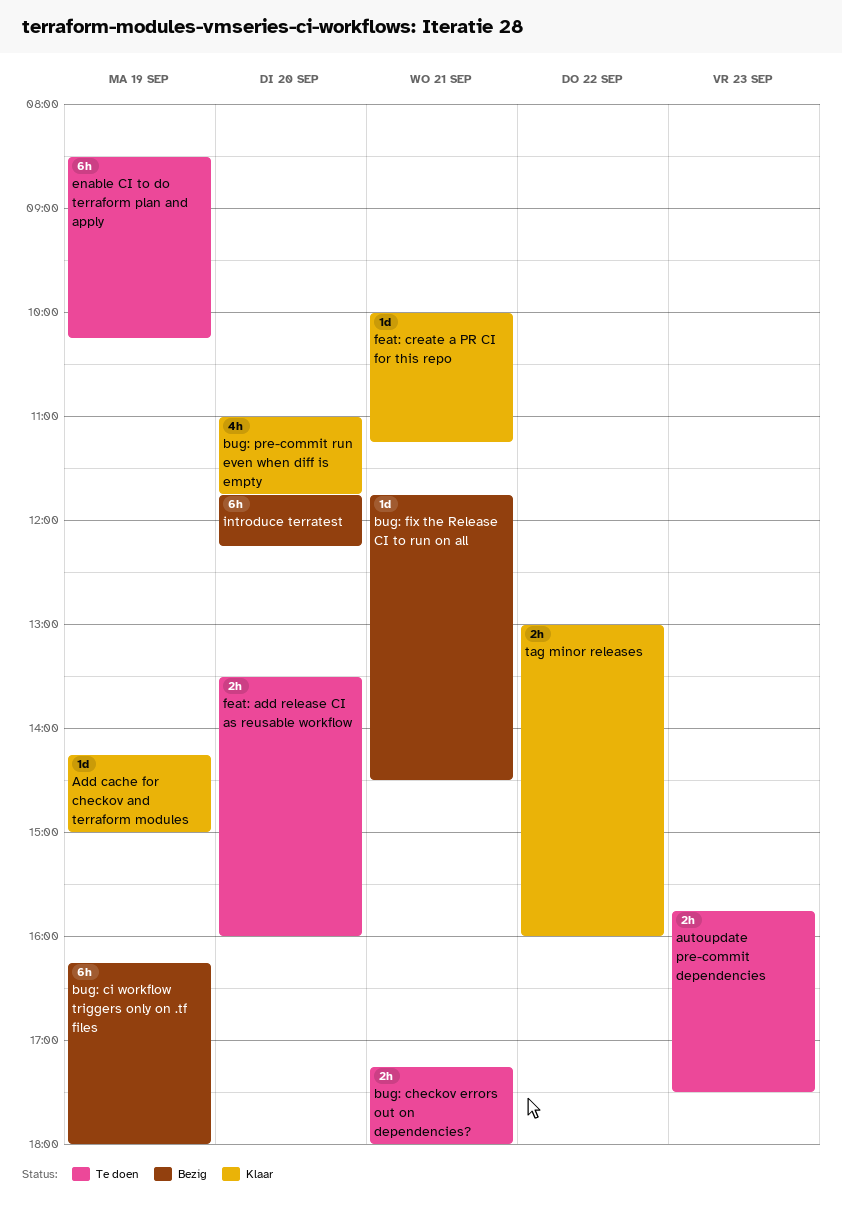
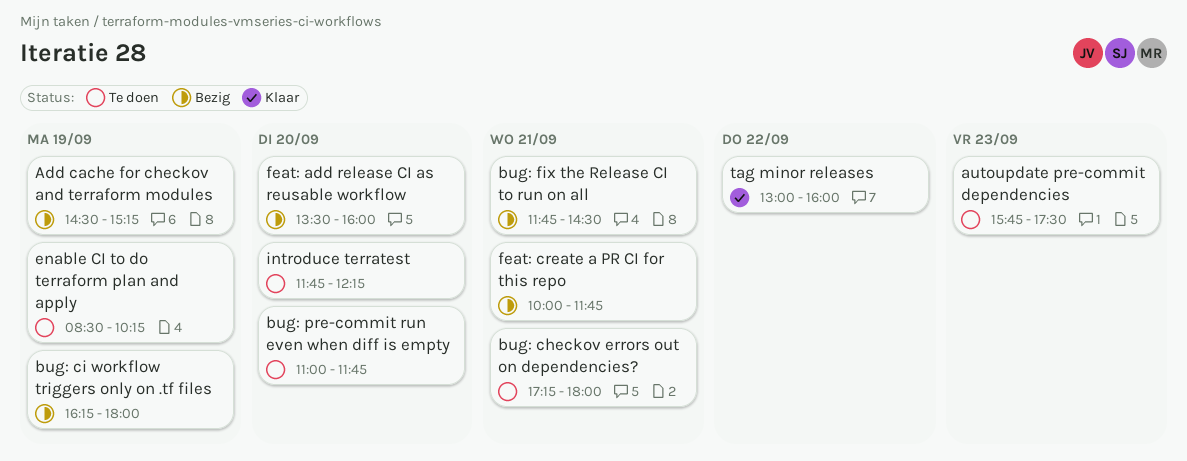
Add cache for checkov and terraform modules, status: Klaar -> Bezig
Add cache for checkov and terraform modules, begins: 14:15 -> 14:30
Add cache for checkov and terraform modules, ends: 15:00 -> 15:15
bug: pre-commit run even when diff is empty, status: Klaar -> Te doen
feat: add release CI as reusable workflow, status: Te doen -> Bezig
feat: create a PR CI for this repo, status: Klaar -> Bezig
feat: create a PR CI for this repo, ends: 11:15 -> 11:45
introduce terratest, status: Bezig -> Te doen

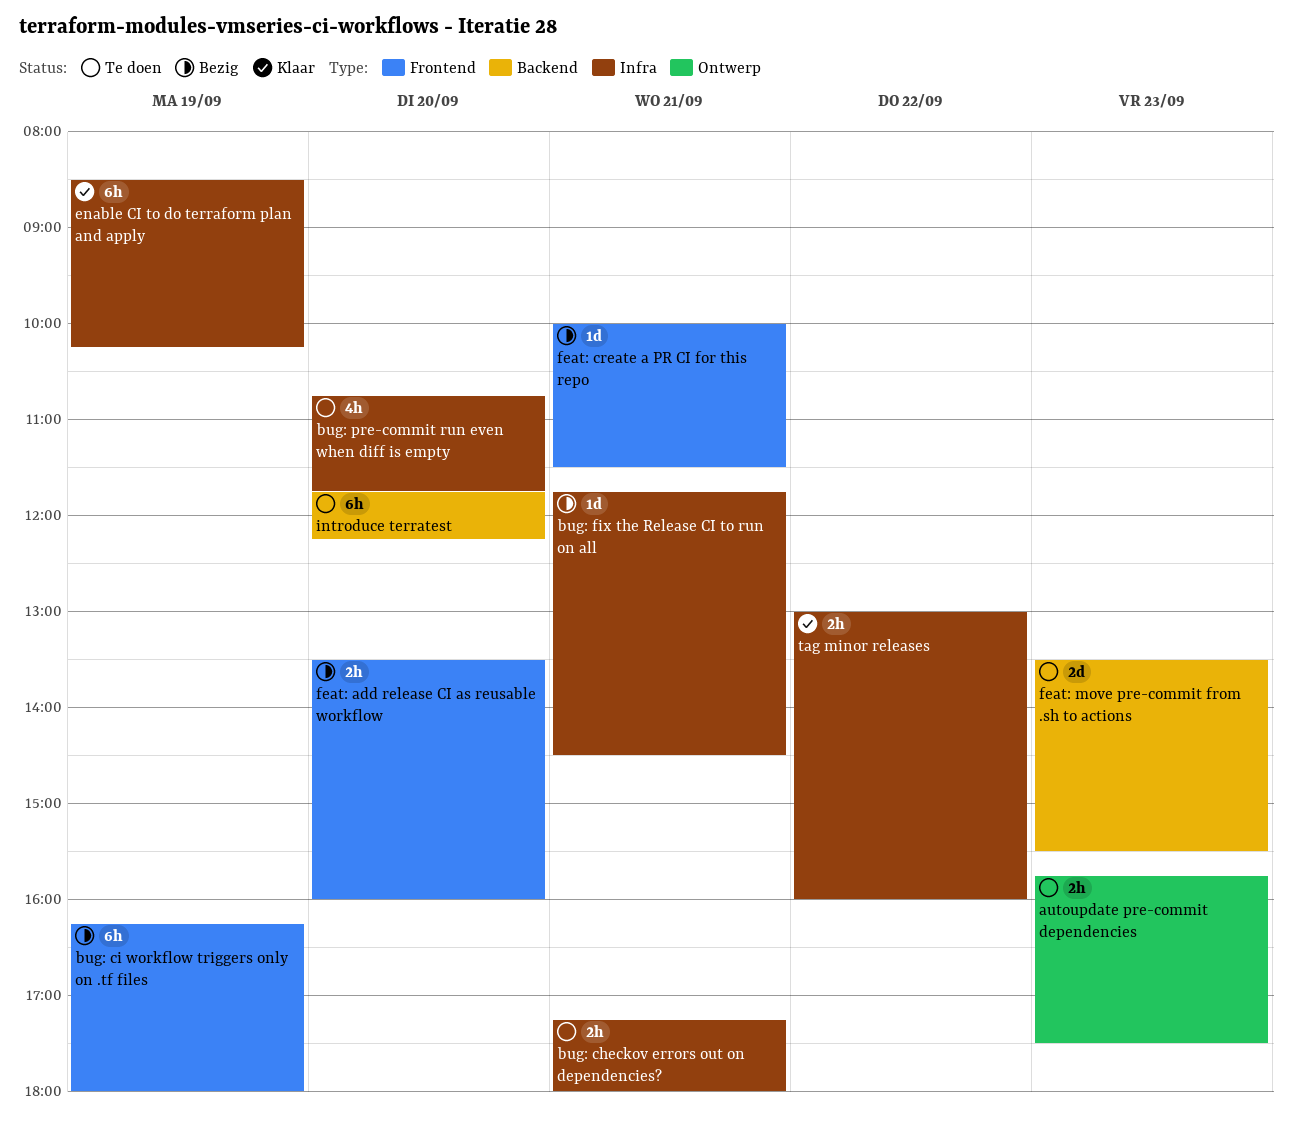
Add cache for checkov and terraform modules: present -> none
bug: pre-commit run even when diff is empty, begins: 11:00 -> 10:45
enable CI to do terraform plan and apply, status: Te doen -> Klaar
feat: create a PR CI for this repo, ends: 11:45 -> 11:30
feat: move pre-commit from .sh to actions: none -> present

